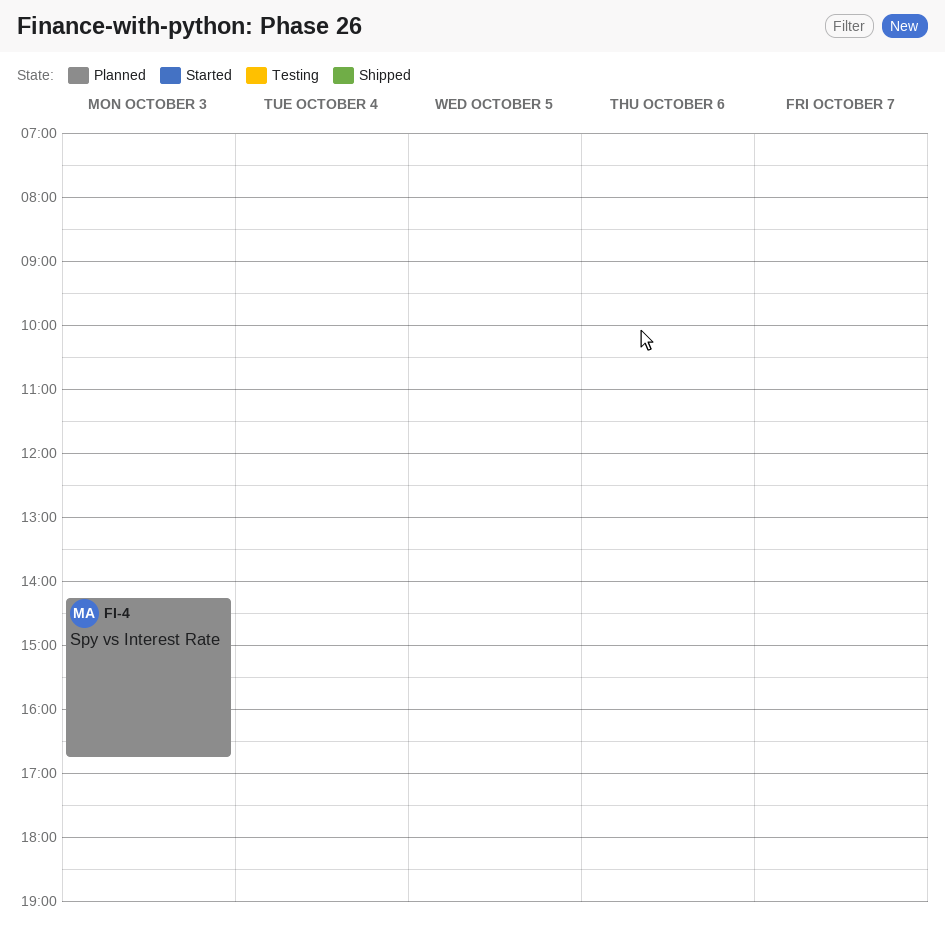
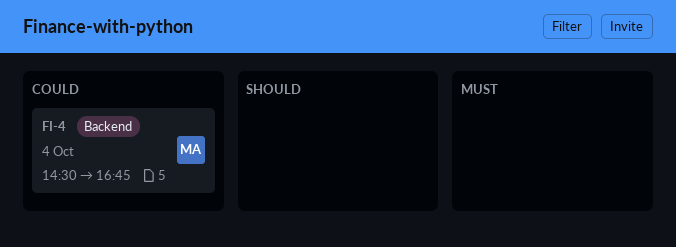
FI-4, day: Oct 3 -> Oct 4
FI-4, begins: 14:15 -> 14:30

